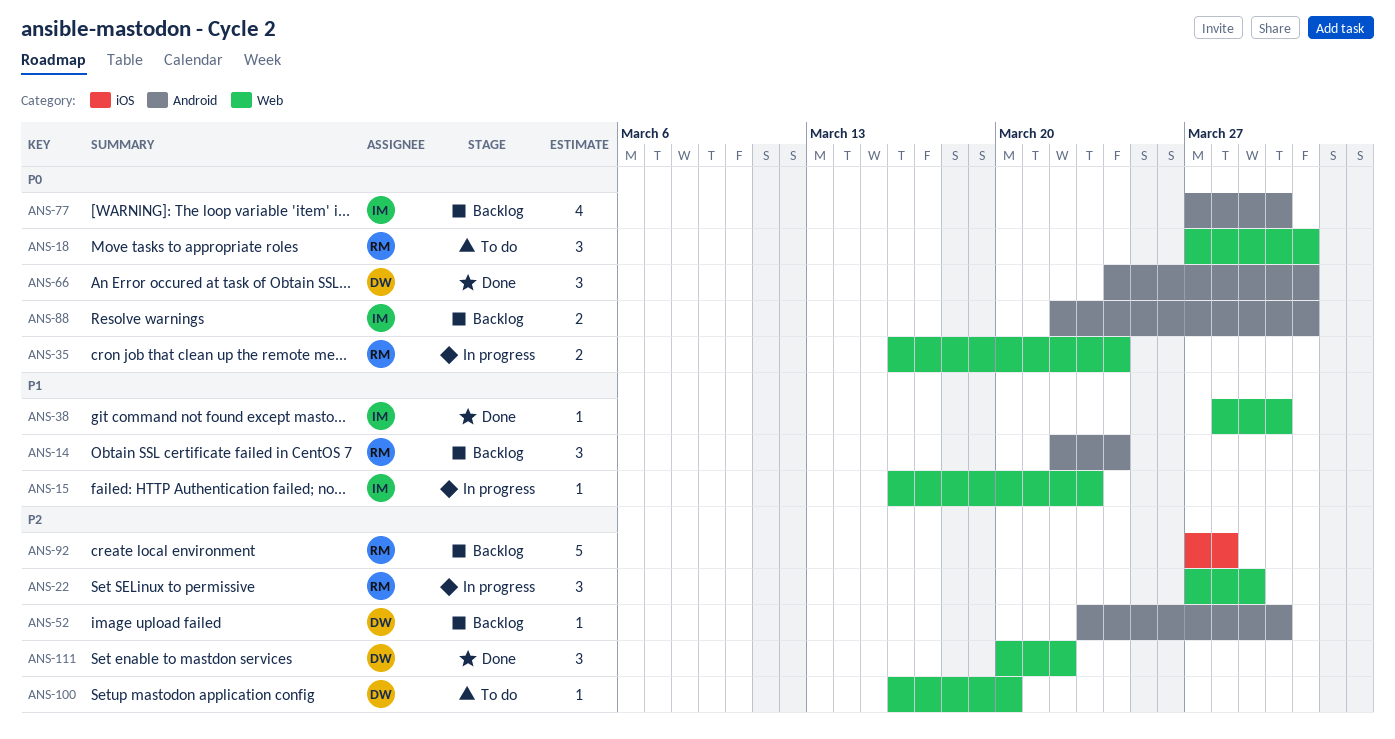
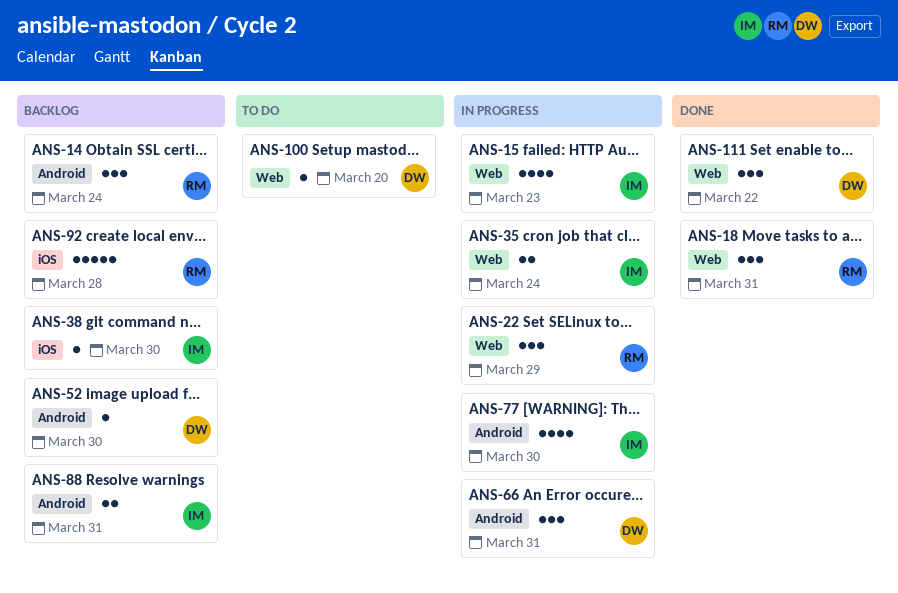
ANS-15, estimate: 1 -> 4
ANS-18, status: To do -> Done
ANS-35, owner: RM -> IM
ANS-38, status: Done -> Backlog
ANS-38, label: Web -> iOS
ANS-66, status: Done -> In progress
ANS-77, status: Backlog -> In progress

